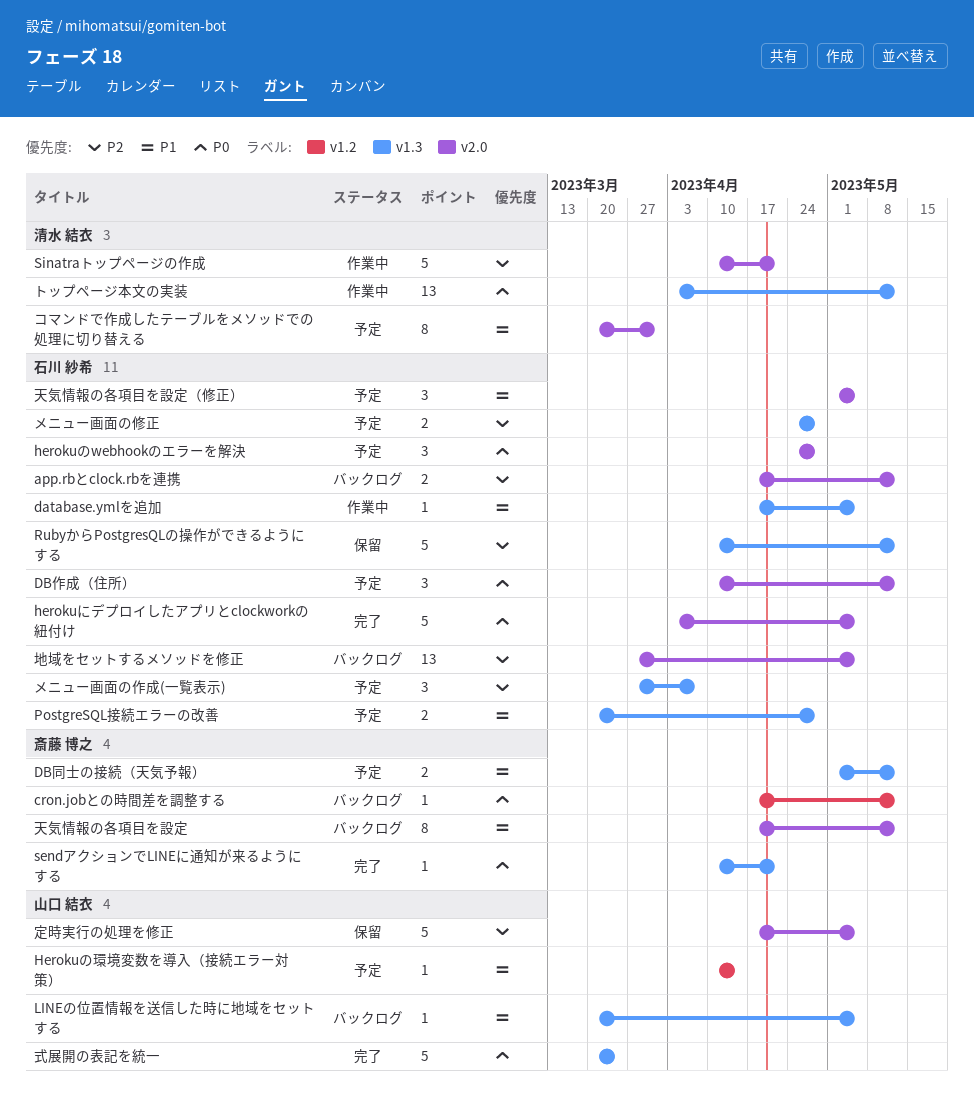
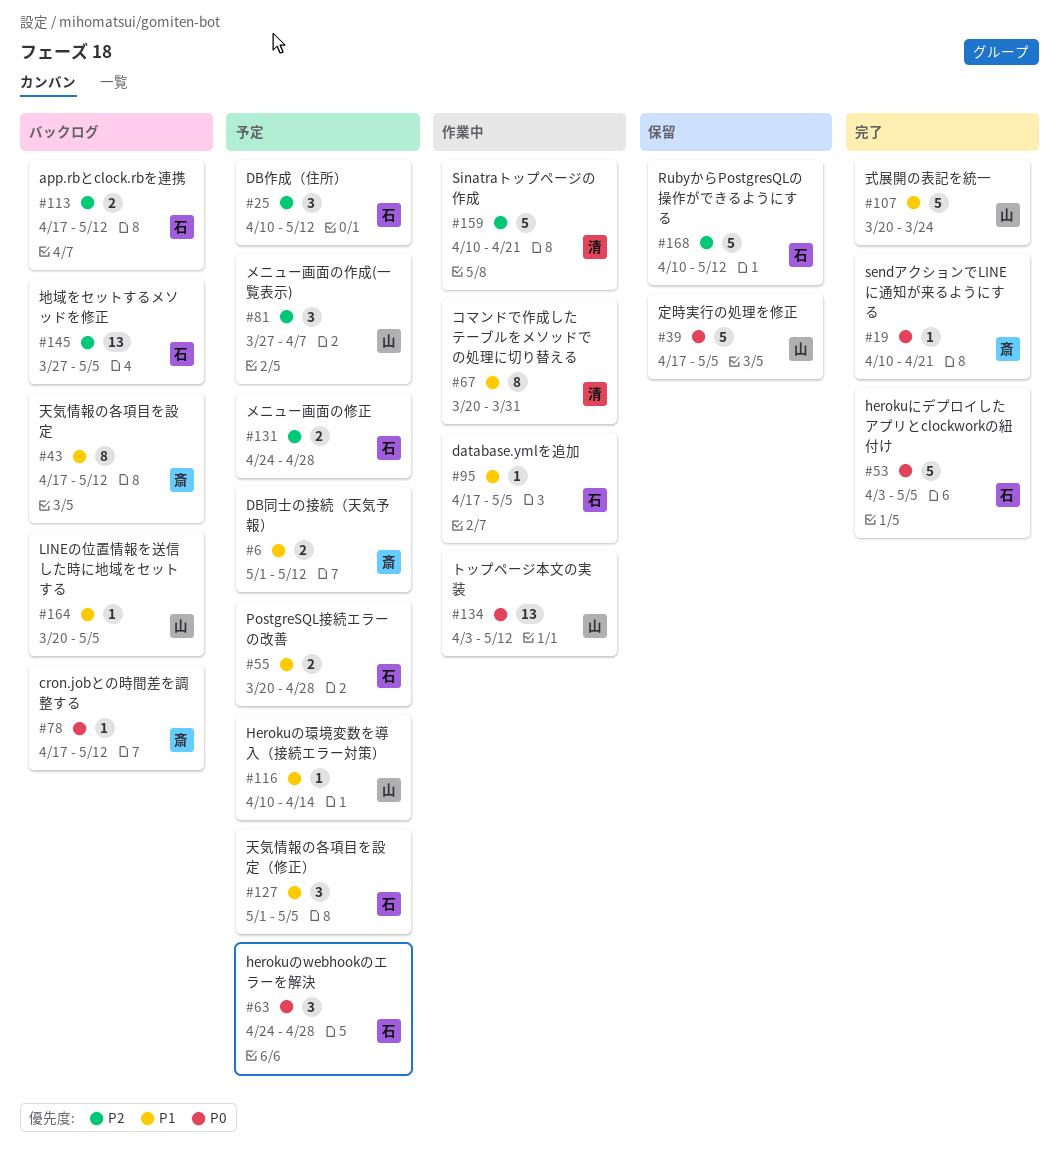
DB作成（住所）, priority: P0 -> P2
コマンドで作成したテーブルをメソッドでの処理に切り替える, status: 予定 -> 作業中
トップページ本文の実装, owner: 清水 結衣 -> 山口 結衣
メニュー画面の作成(一覧表示), owner: 石川 紗希 -> 山口 結衣
定時実行の処理を修正, priority: P2 -> P0
式展開の表記を統一, priority: P0 -> P1

